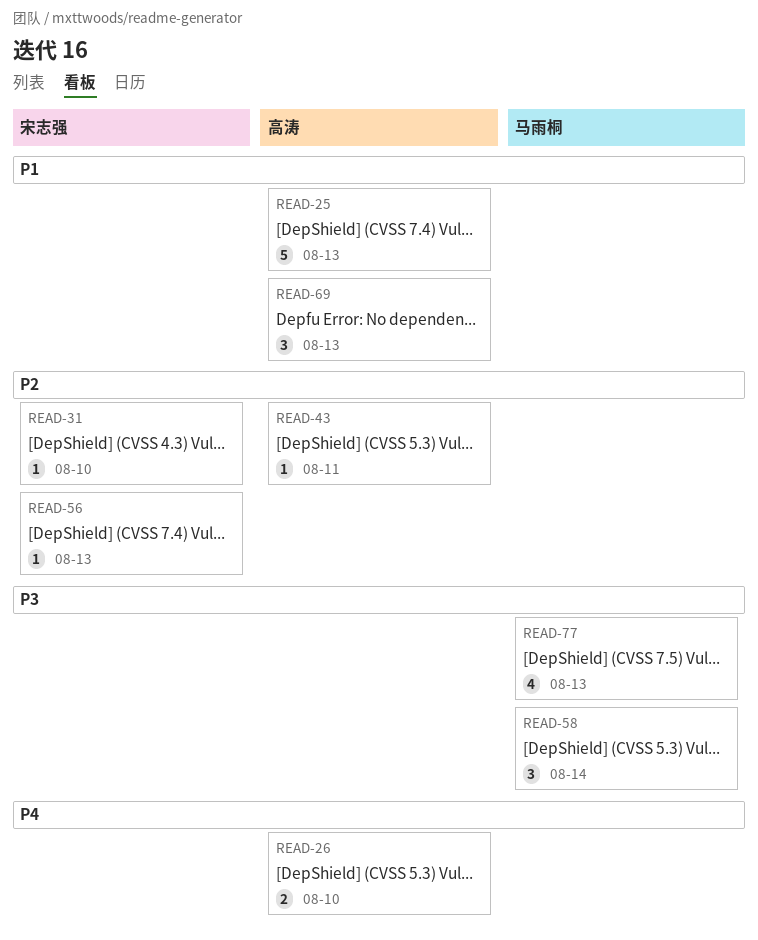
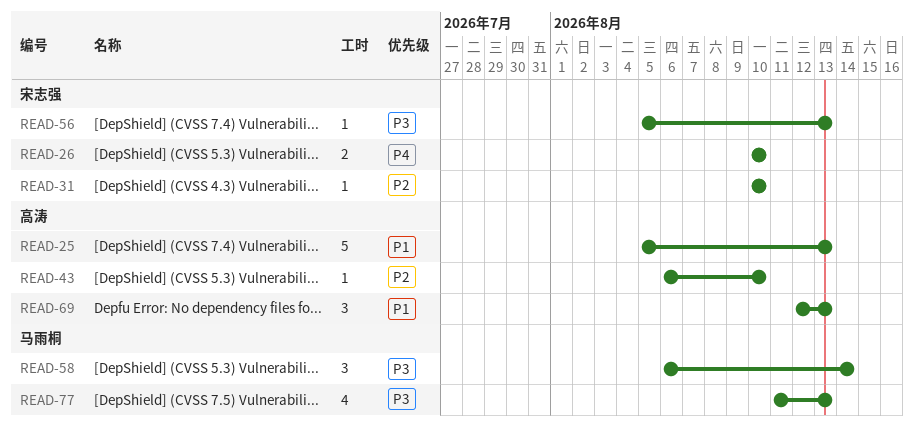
READ-26, owner: 高涛 -> 宋志强
READ-43, due: Aug 11 -> Aug 10
READ-56, priority: P2 -> P3

